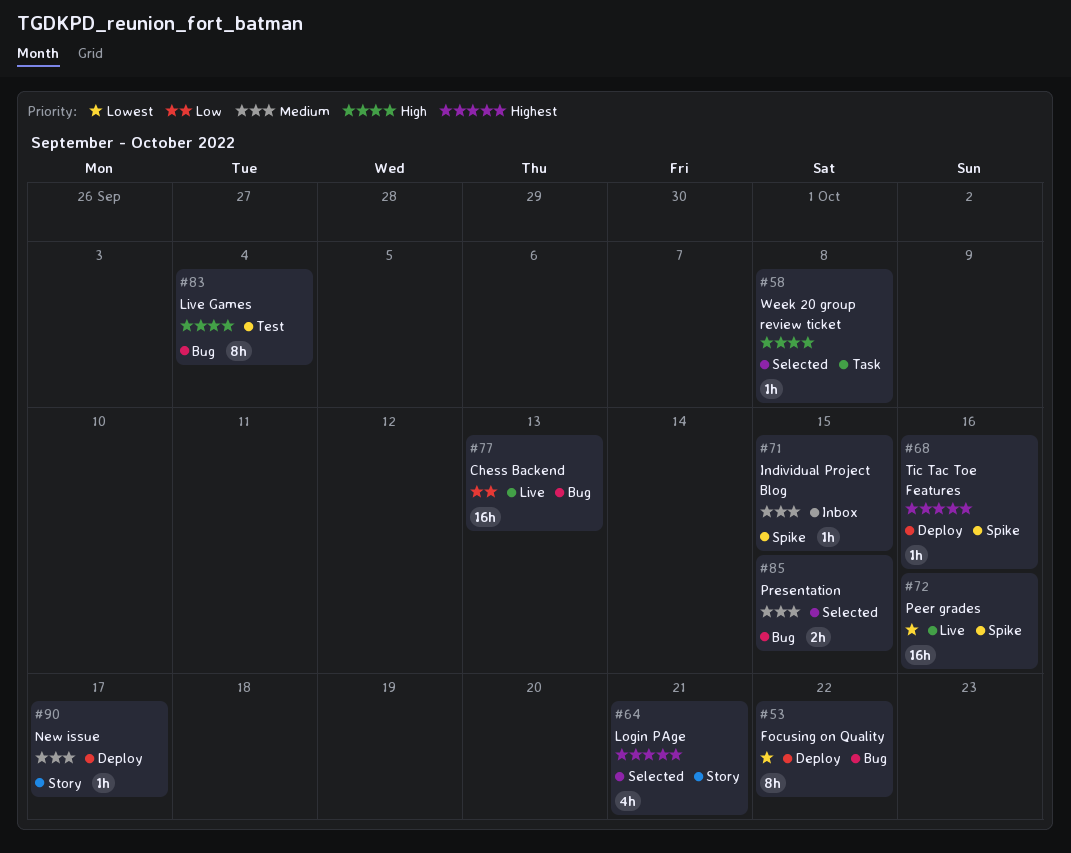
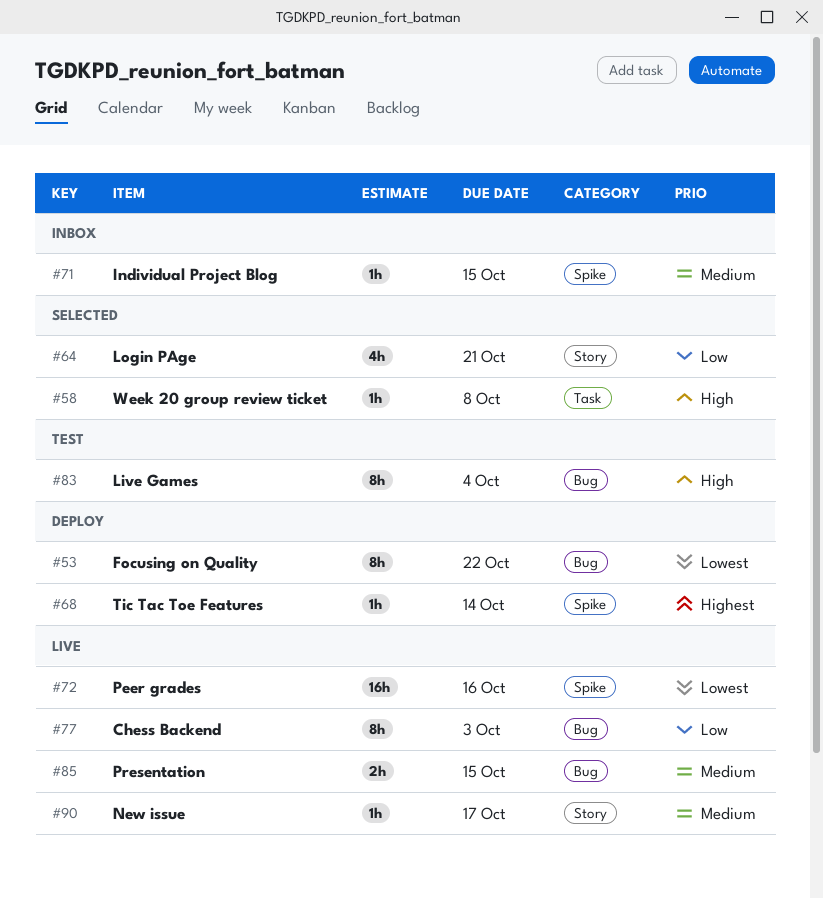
#64, priority: Highest -> Low
#68, due: Oct 16 -> Oct 14
#77, estimate: 16h -> 8h
#77, due: Oct 13 -> Oct 3
#85, status: Selected -> Live
#90, status: Deploy -> Live

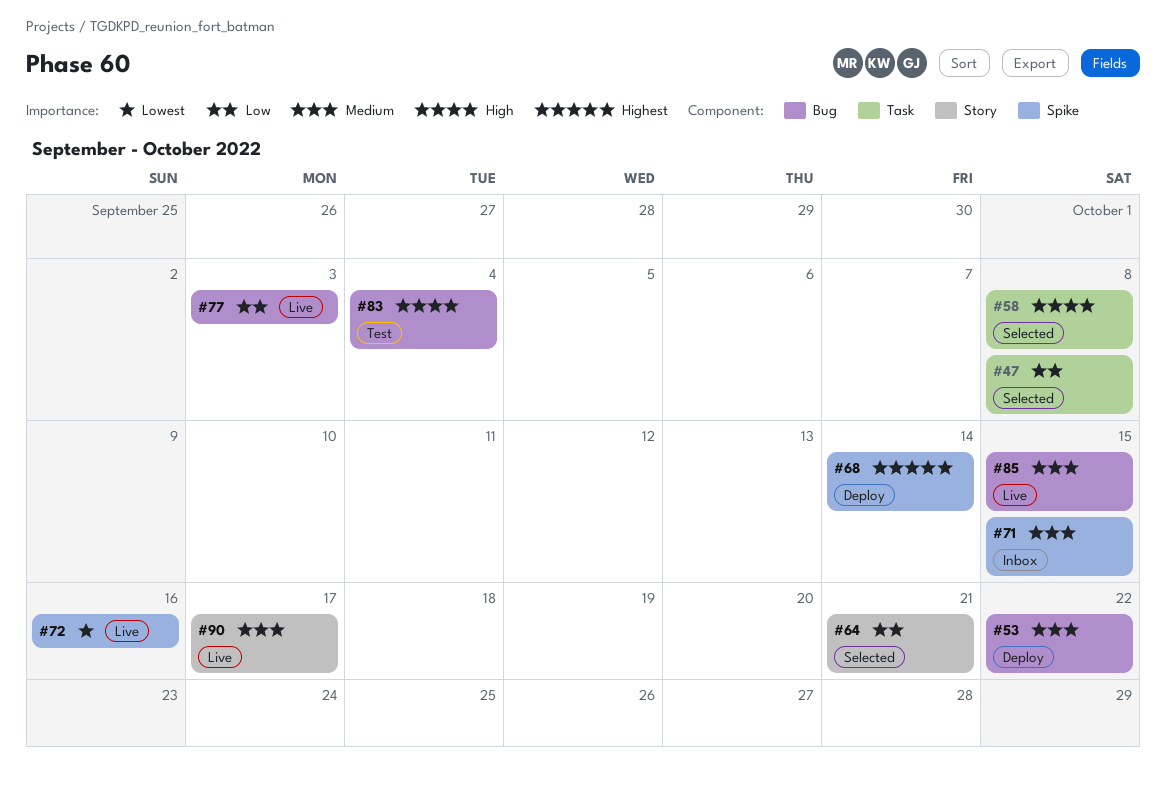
#47: none -> present
#53, priority: Lowest -> Medium

